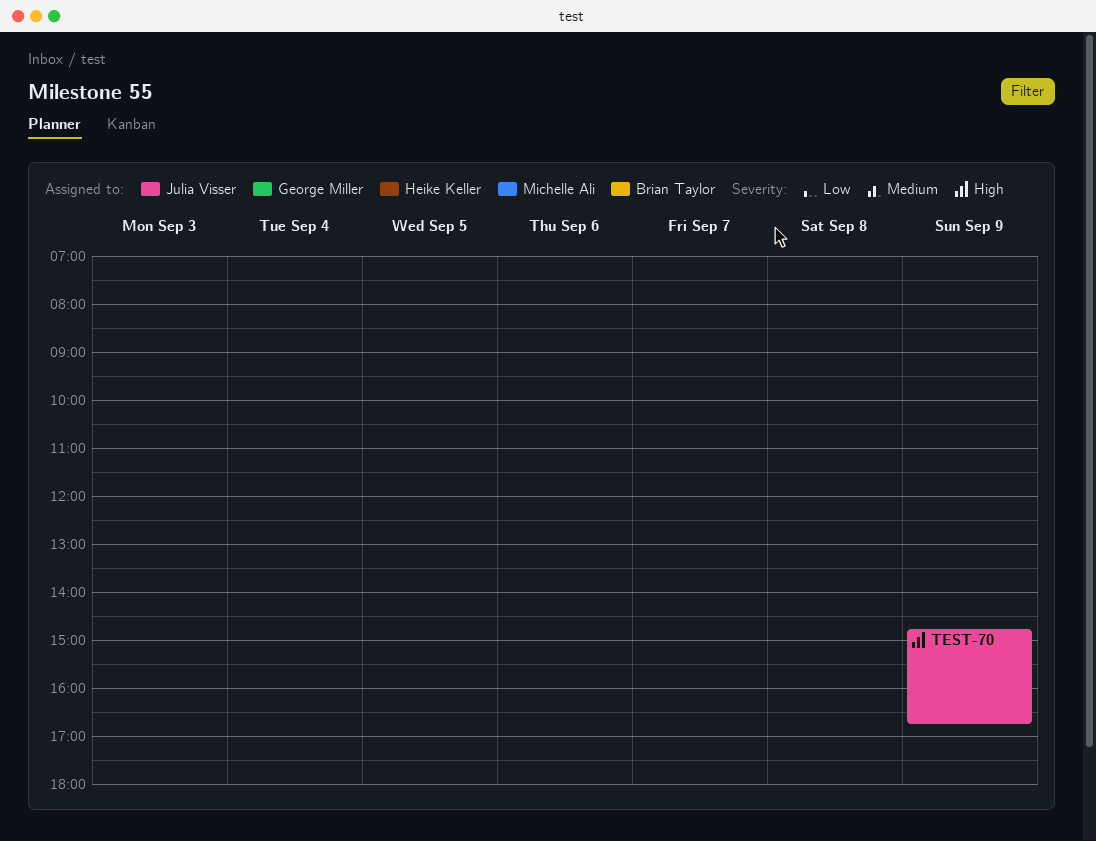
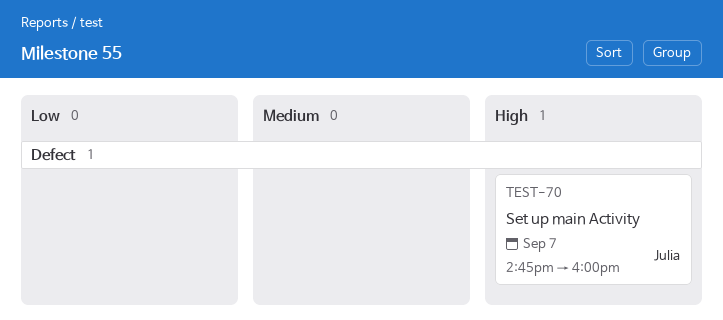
TEST-70, day: Sep 9 -> Sep 7
TEST-70, ends: 16:45 -> 16:00

